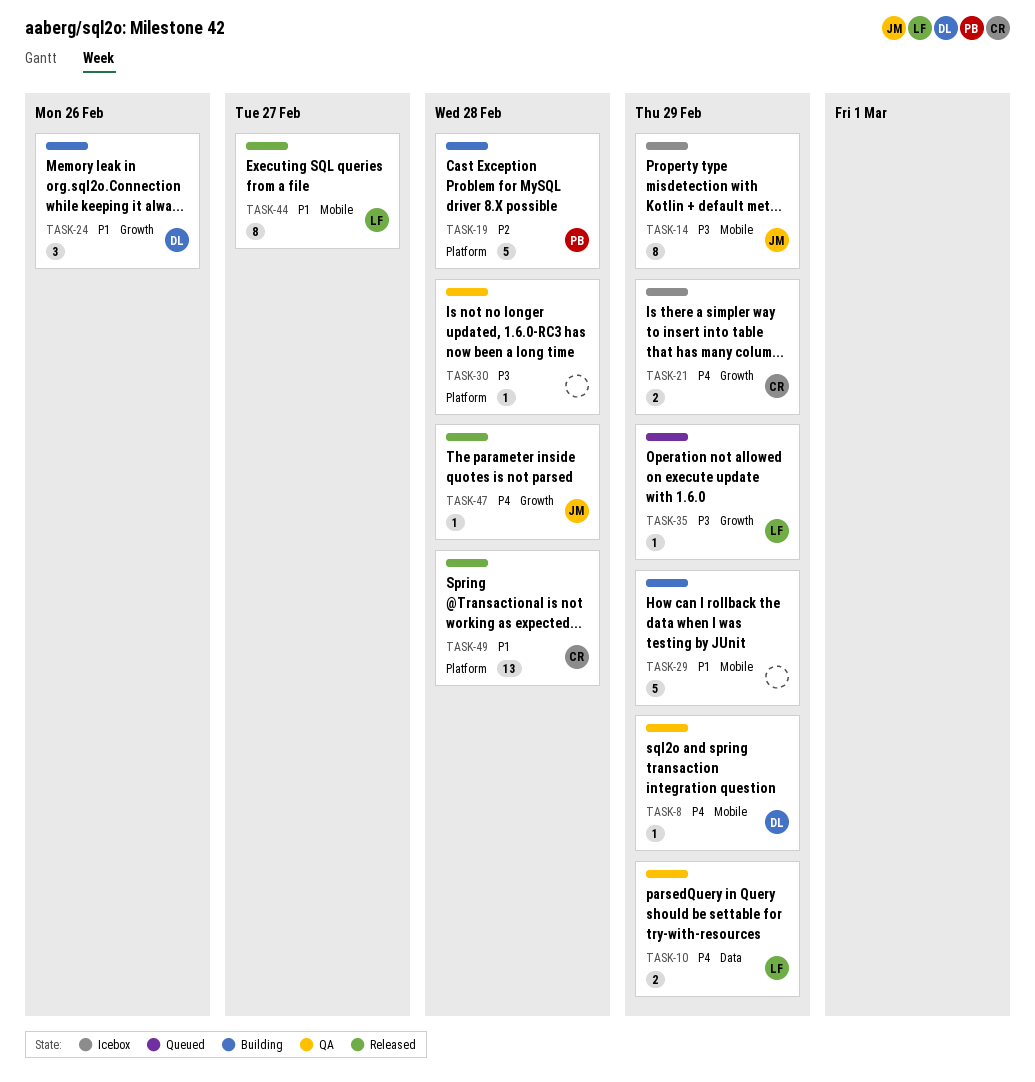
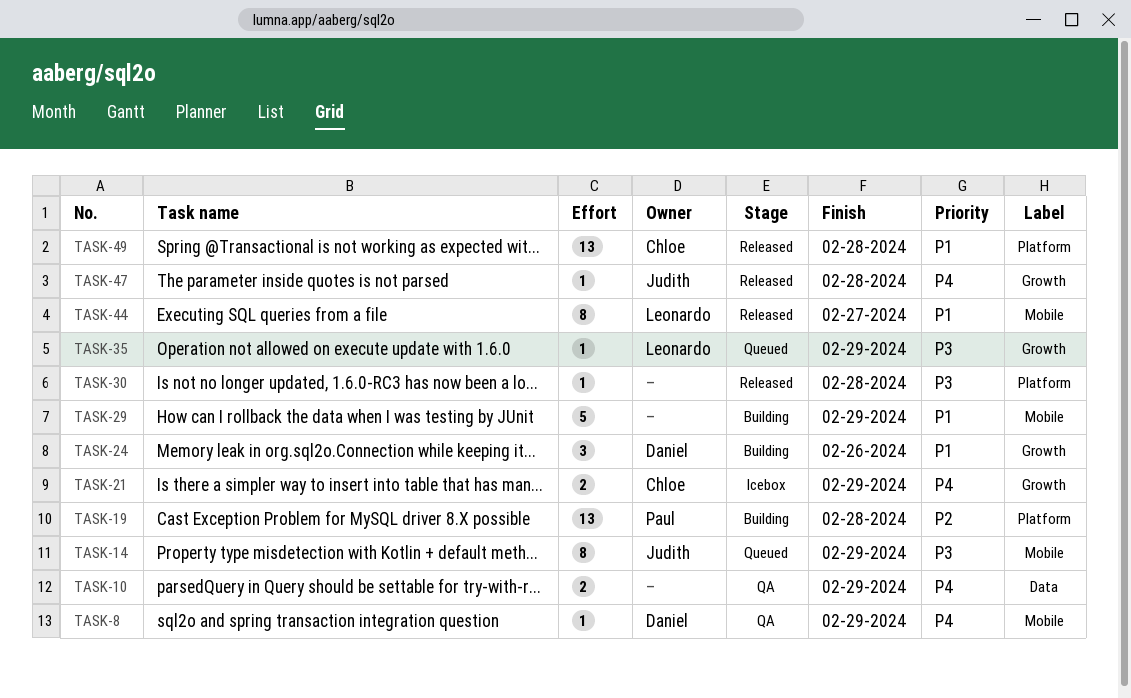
TASK-10, owner: Leonardo -> none
TASK-14, status: Icebox -> Queued
TASK-19, estimate: 5 -> 13
TASK-30, status: QA -> Released

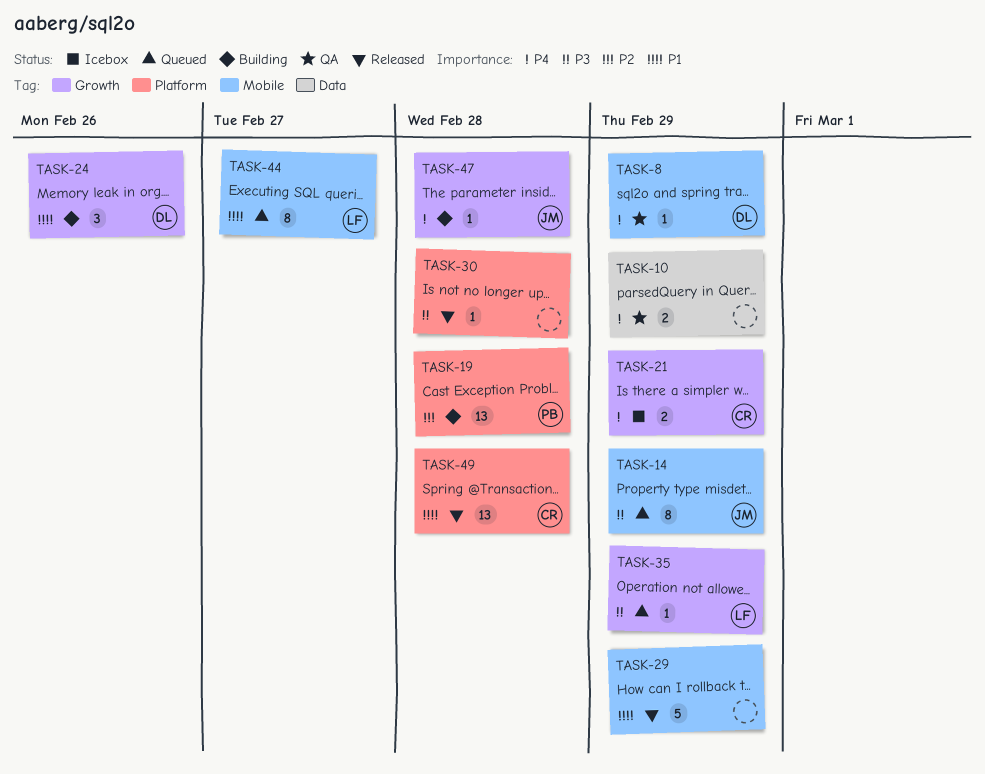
TASK-29, status: Building -> Released
TASK-44, status: Released -> Queued
TASK-47, status: Released -> Building

